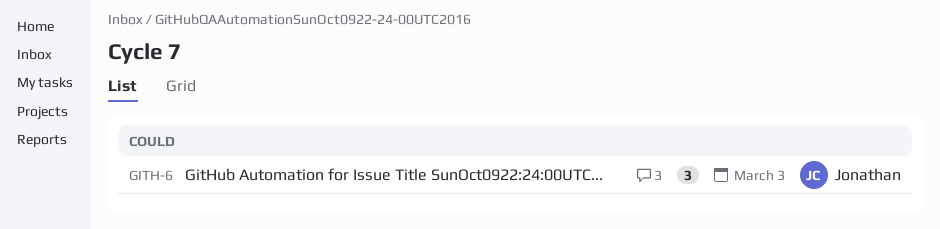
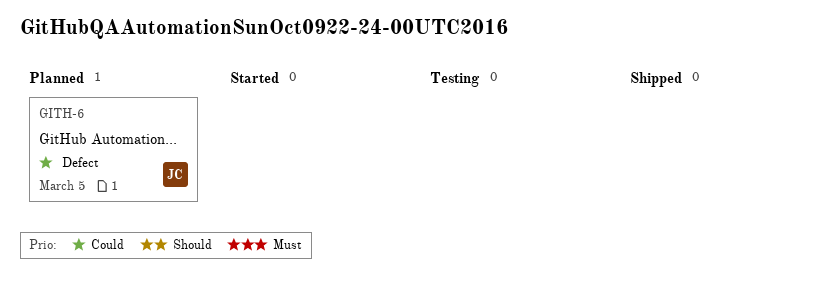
GITH-6, due: Mar 3 -> Mar 5

